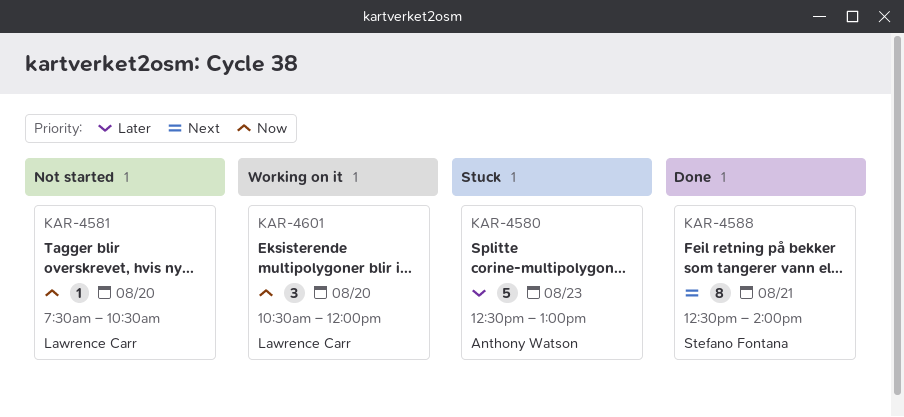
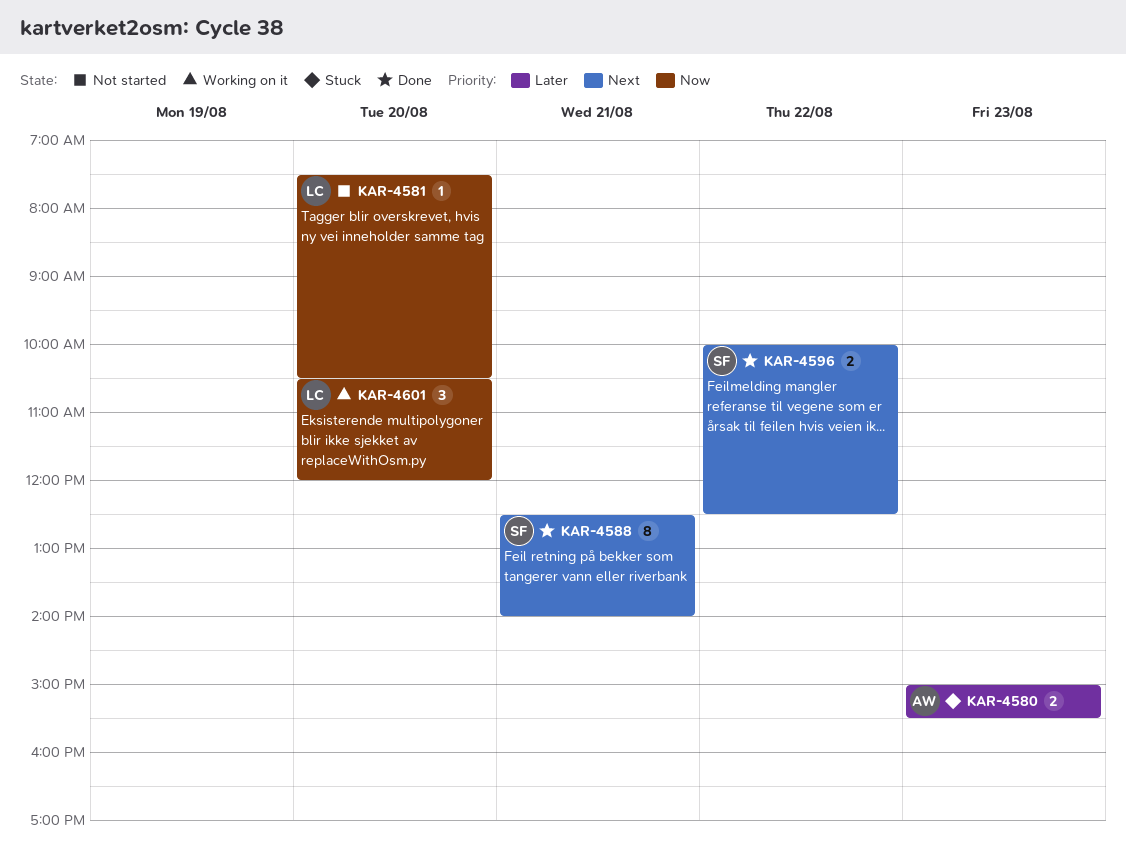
KAR-4580, estimate: 5 -> 2
KAR-4580, begins: 12:30 -> 15:00
KAR-4580, ends: 13:00 -> 15:30
KAR-4596: none -> present

